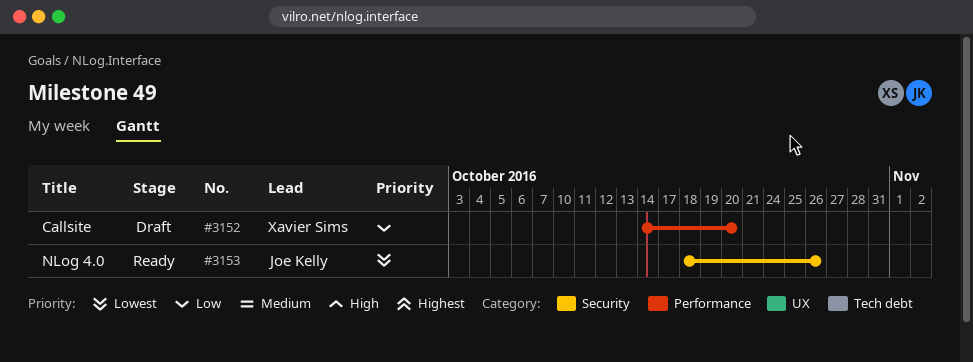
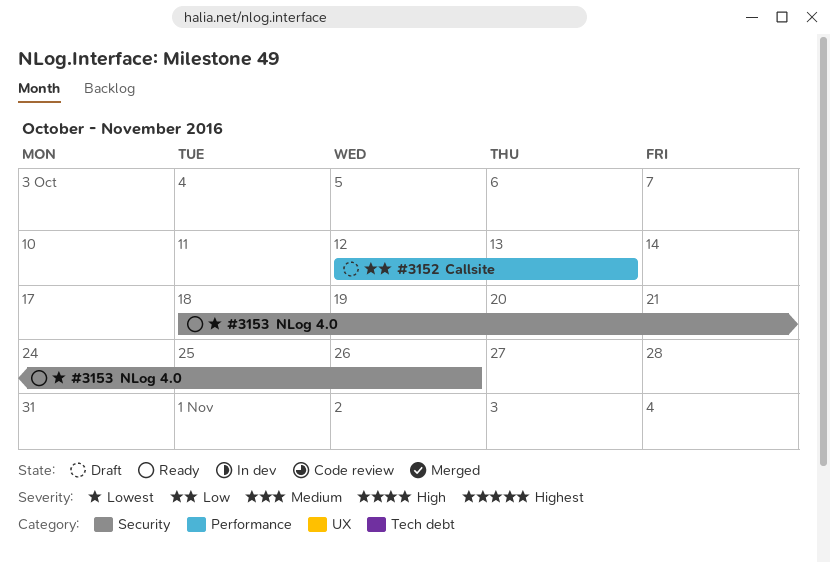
#3152, start: Oct 14 -> Oct 12
#3152, due: Oct 20 -> Oct 13

